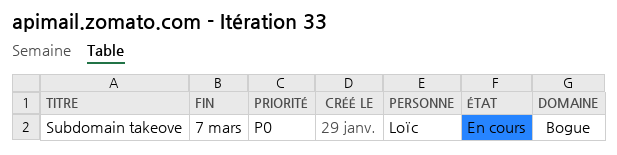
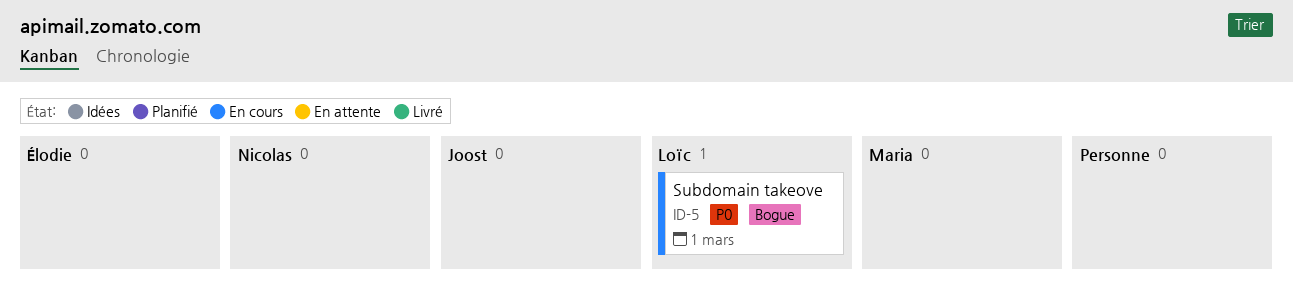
Subdomain takeove, due: Mar 7 -> Mar 1

